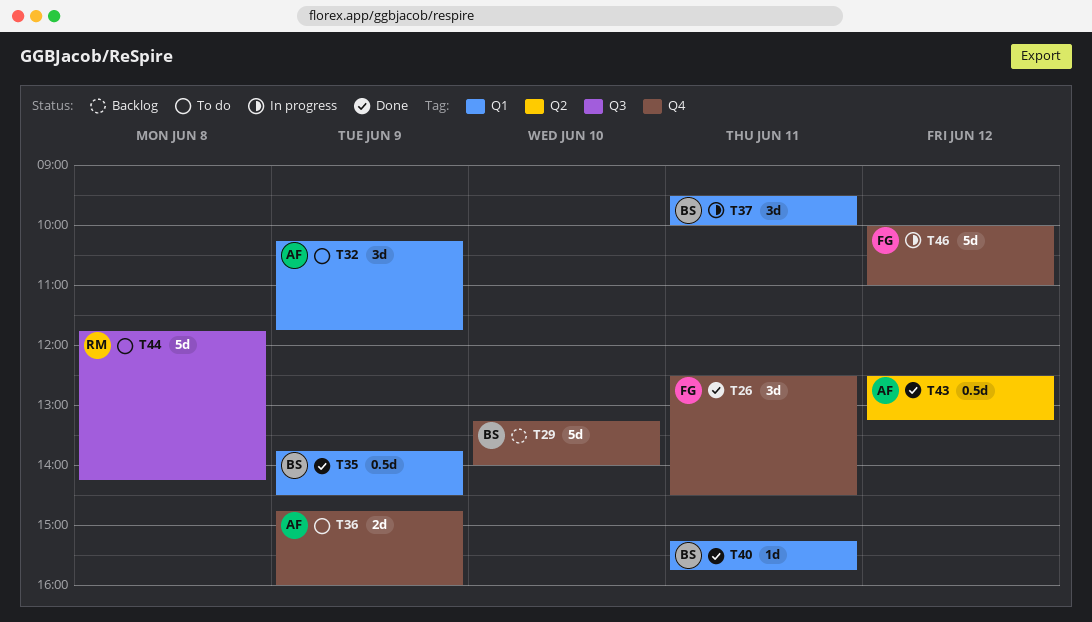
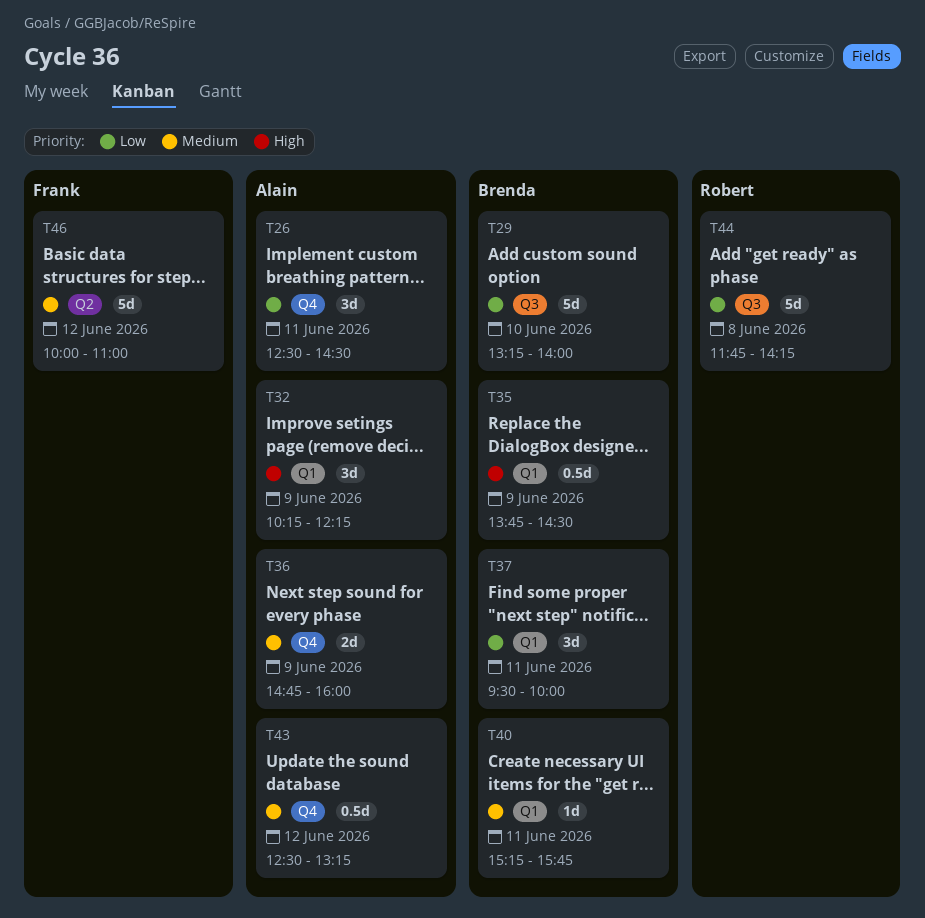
T26, owner: Frank -> Alain
T29, label: Q4 -> Q3
T32, ends: 11:45 -> 12:15
T43, label: Q2 -> Q4
T46, label: Q4 -> Q2

